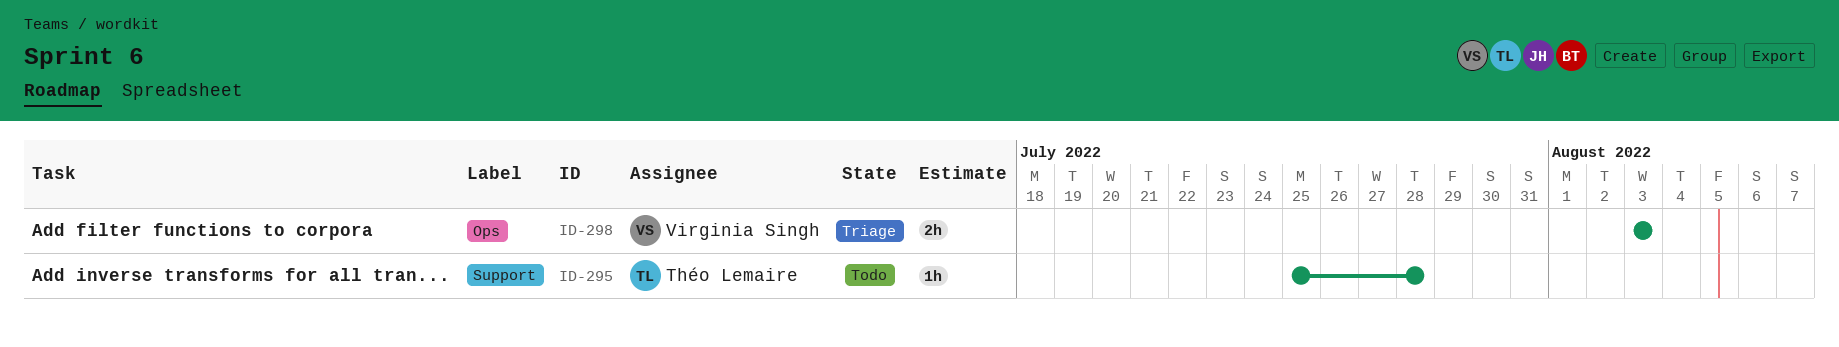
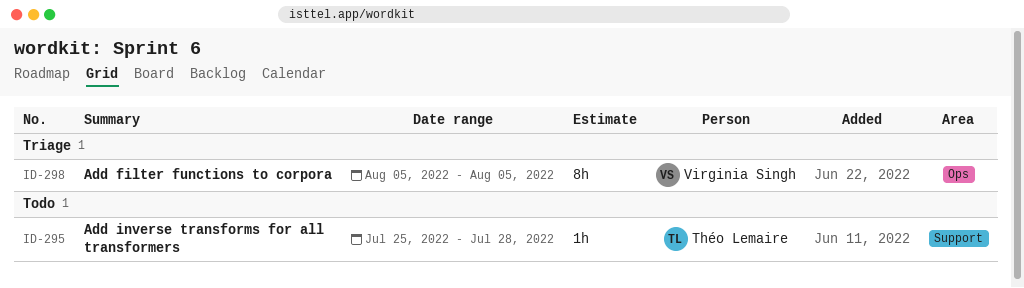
ID-298, estimate: 2h -> 8h
ID-298, start: Aug 3 -> Aug 5
ID-298, due: Aug 3 -> Aug 5

